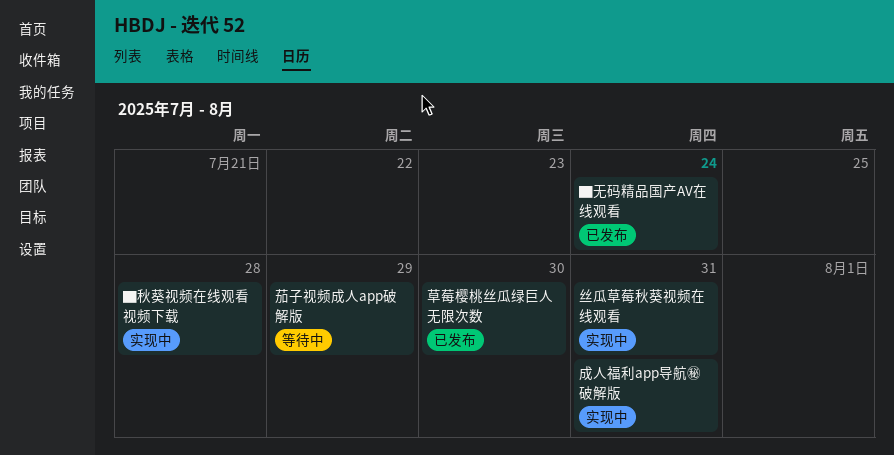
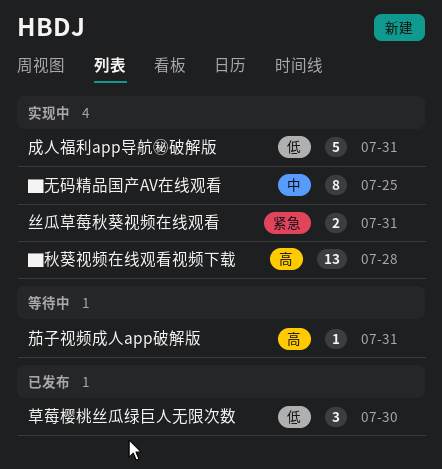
▇无码精品国产AV在线观看, status: 已发布 -> 实现中
▇无码精品国产AV在线观看, due: Jul 24 -> Jul 25
茄子视频成人app破解版, due: Jul 29 -> Jul 31

